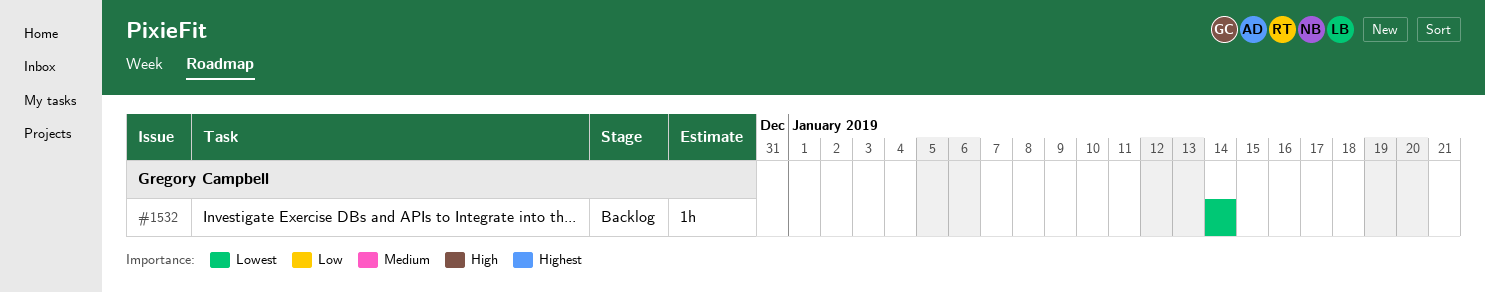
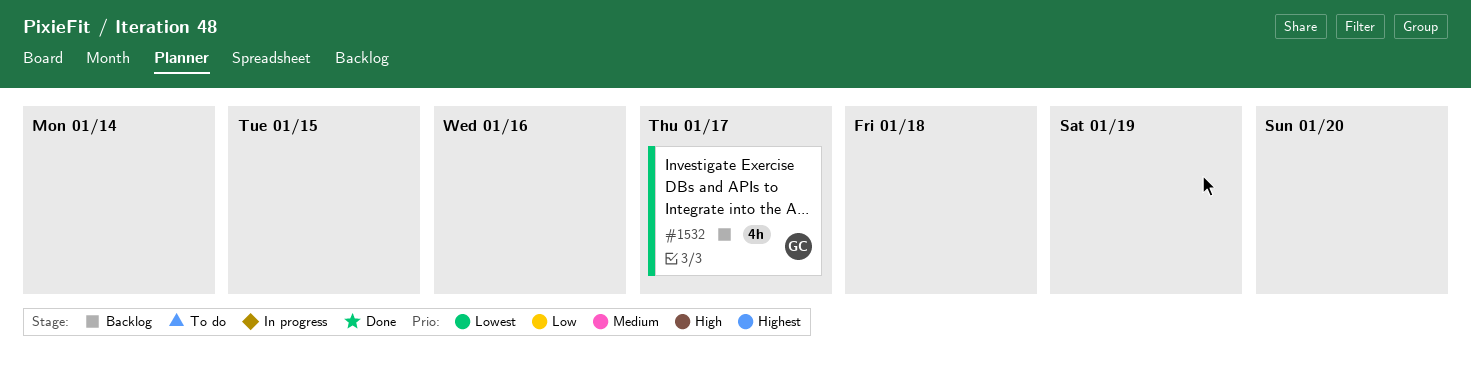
#1532, estimate: 1h -> 4h
#1532, due: Jan 14 -> Jan 17

